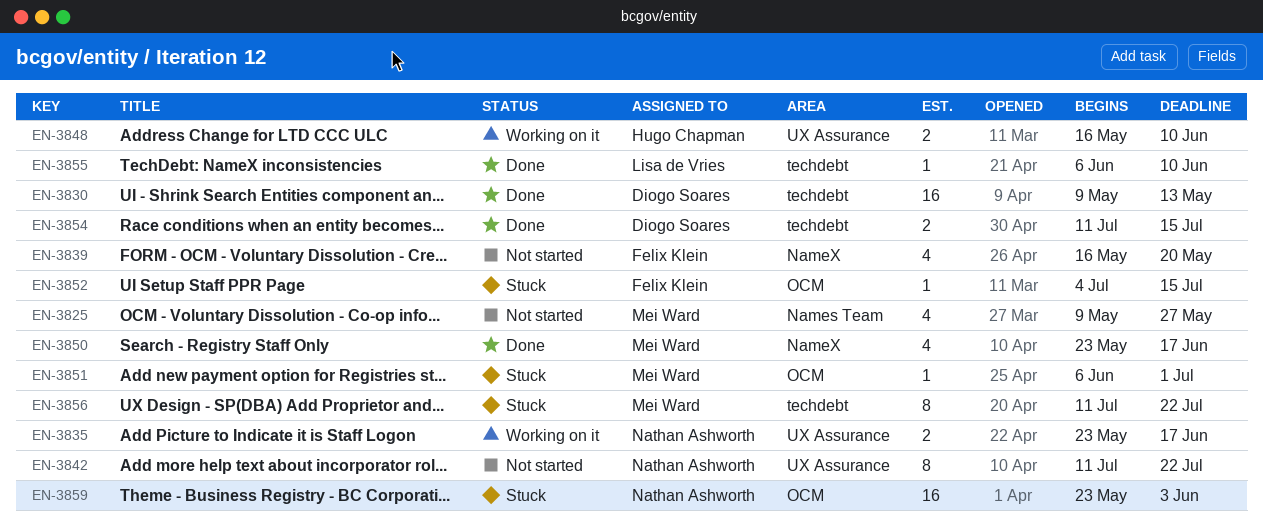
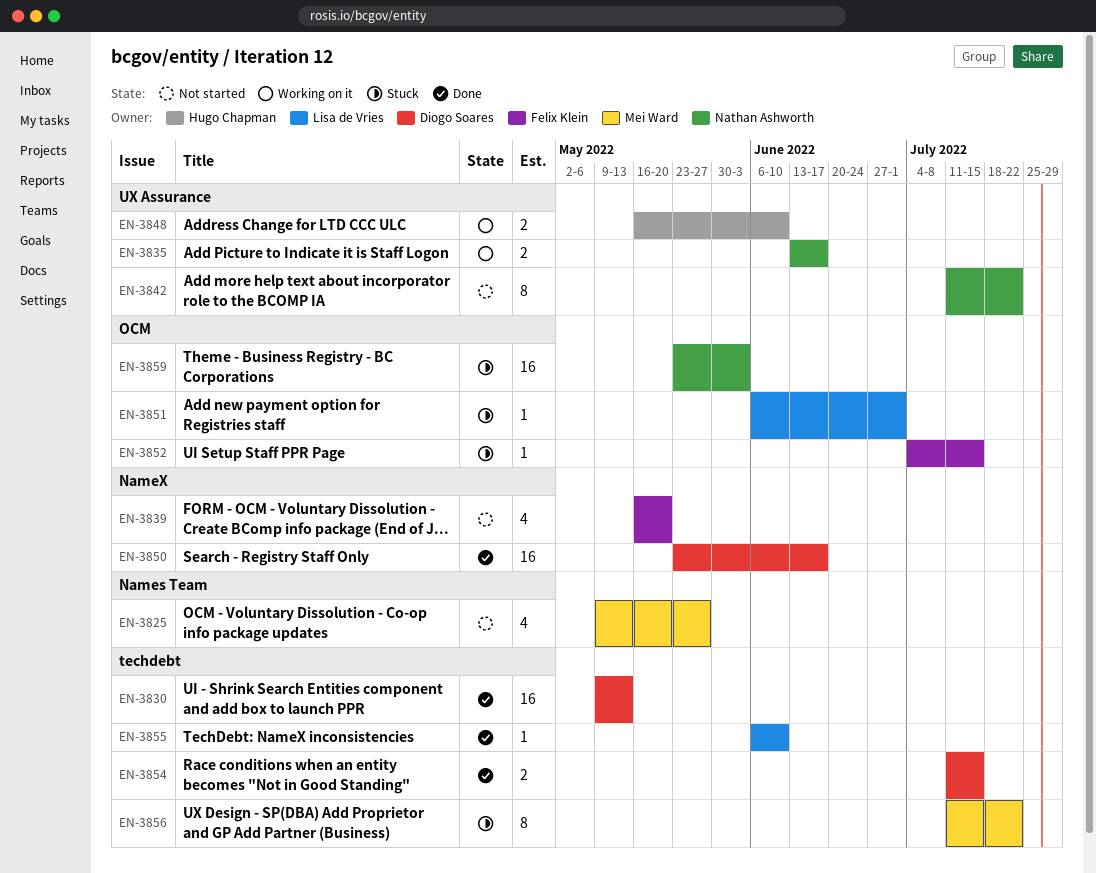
EN-3835, start: May 23 -> Jun 13
EN-3850, owner: Mei Ward -> Diogo Soares
EN-3850, estimate: 4 -> 16
EN-3851, owner: Mei Ward -> Lisa de Vries

